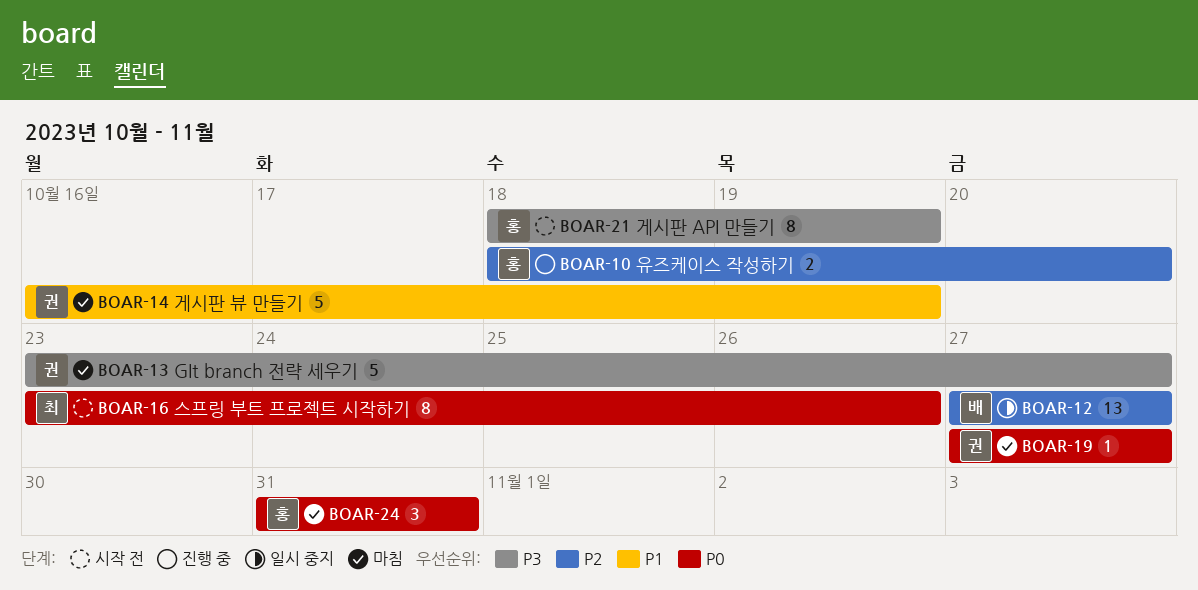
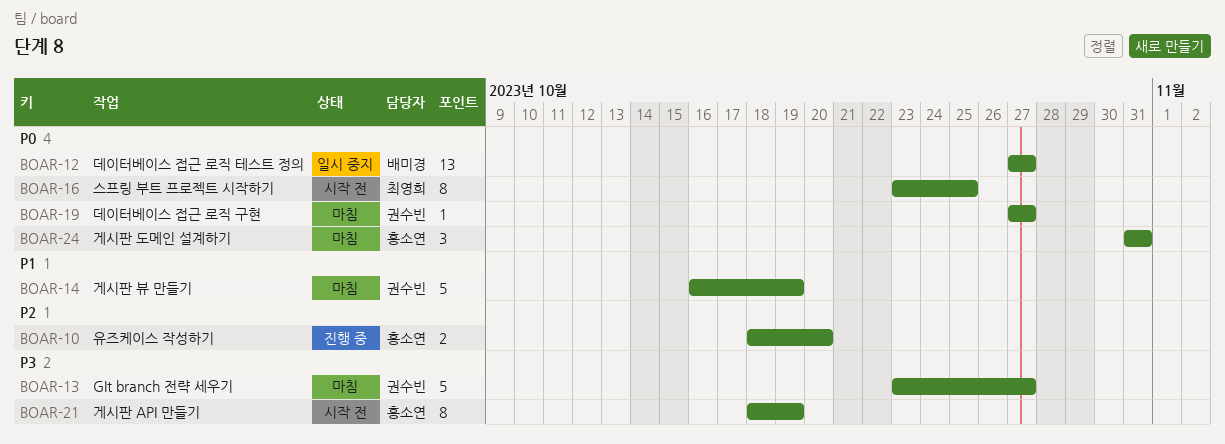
BOAR-12, priority: P2 -> P0
BOAR-16, due: Oct 26 -> Oct 25

